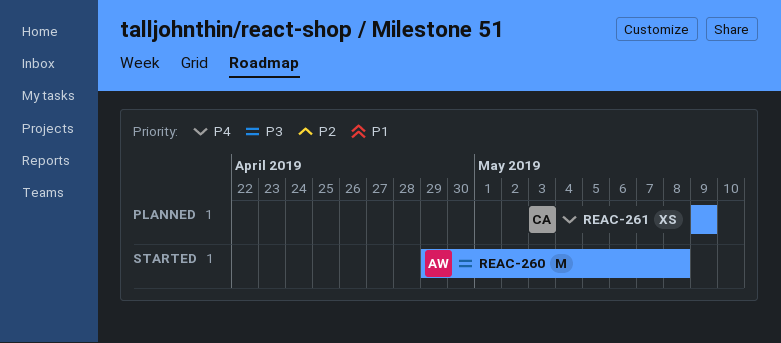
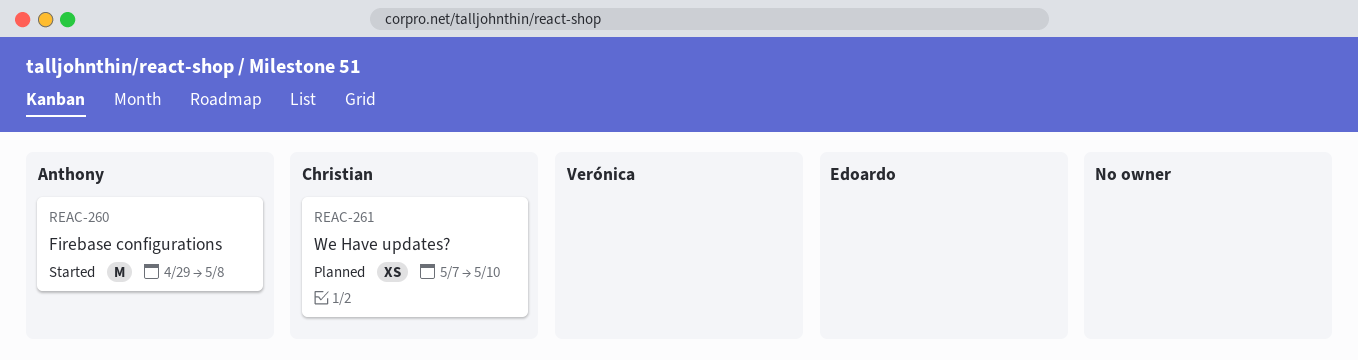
REAC-261, start: May 9 -> May 7
REAC-261, due: May 9 -> May 10

